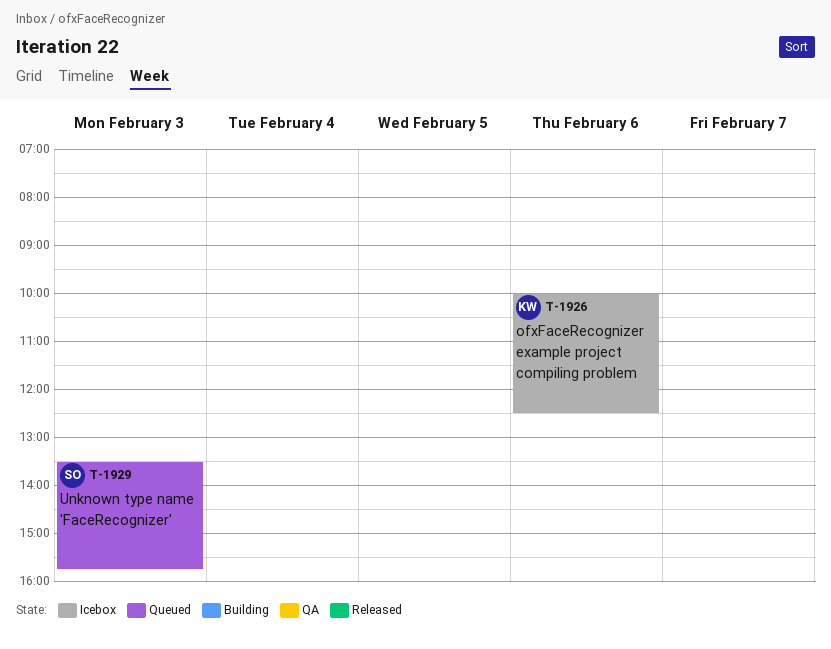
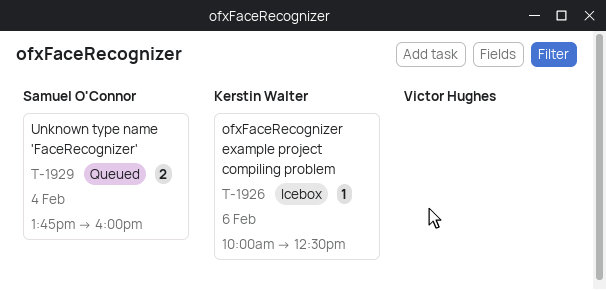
T-1929, day: Feb 3 -> Feb 4
T-1929, begins: 13:30 -> 13:45
T-1929, ends: 15:45 -> 16:00

